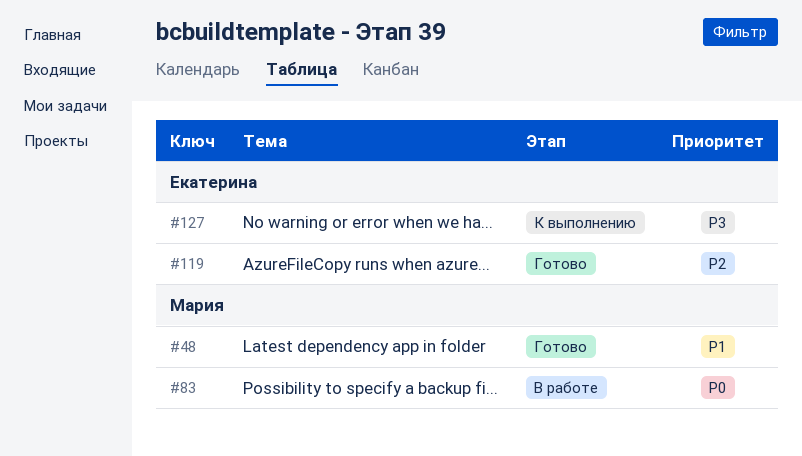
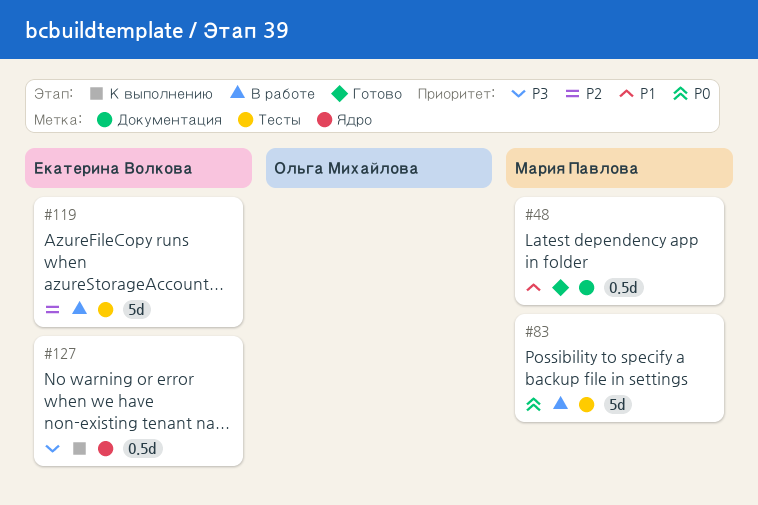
#119, status: Готово -> В работе

